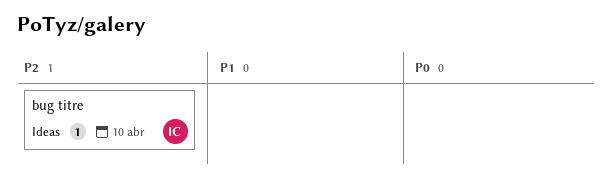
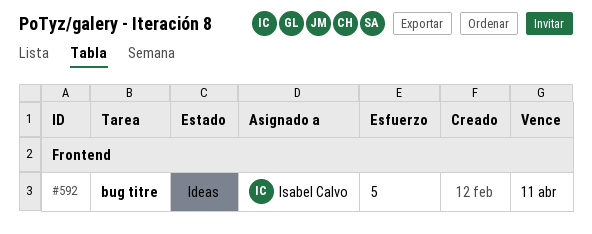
bug titre, estimate: 1 -> 5
bug titre, due: Apr 10 -> Apr 11

